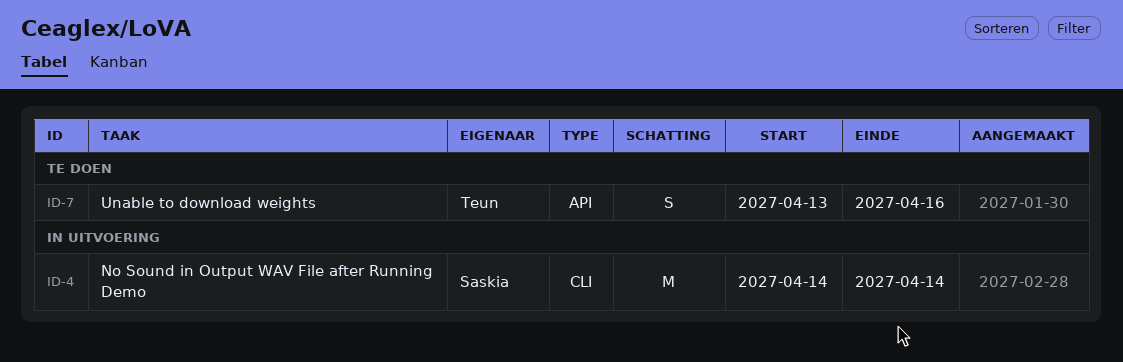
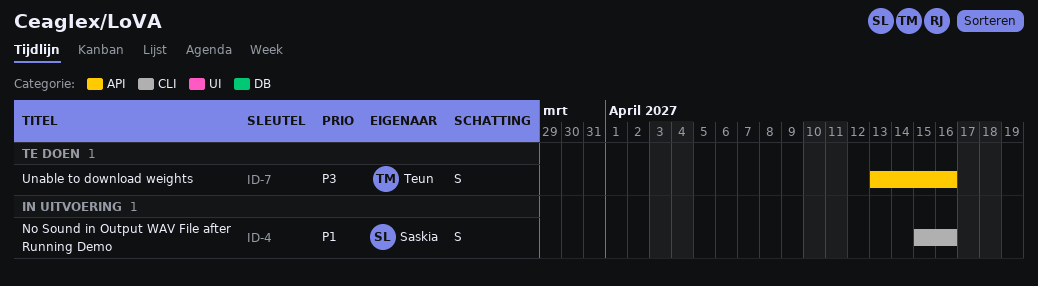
ID-4, estimate: M -> S
ID-4, start: Apr 14 -> Apr 15
ID-4, due: Apr 14 -> Apr 16

